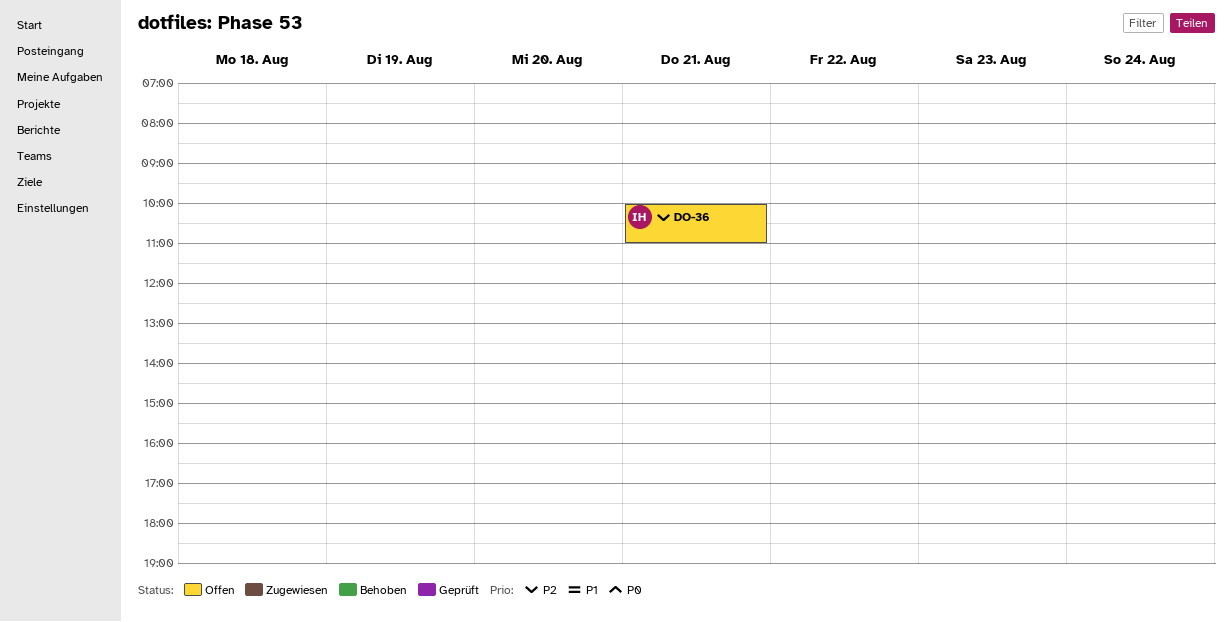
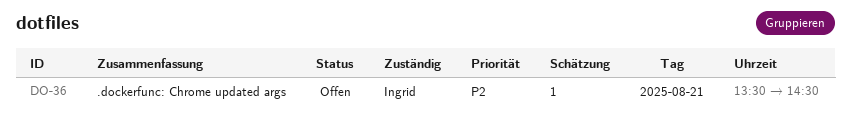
DO-36, begins: 10:00 -> 13:30
DO-36, ends: 11:00 -> 14:30

